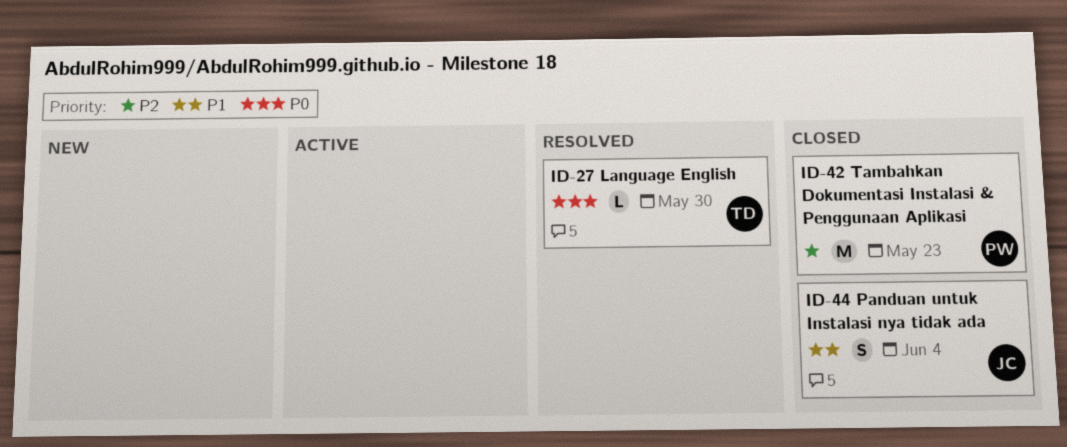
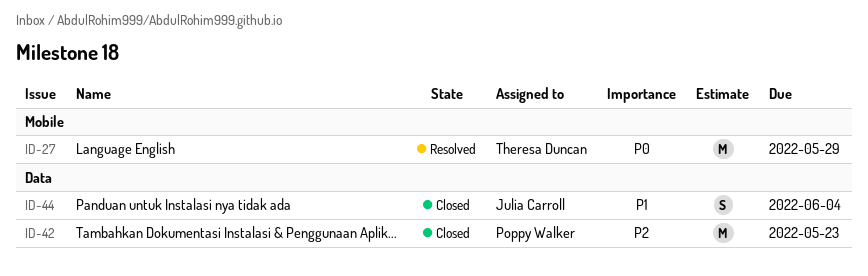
ID-27, estimate: L -> M
ID-27, due: May 30 -> May 29

